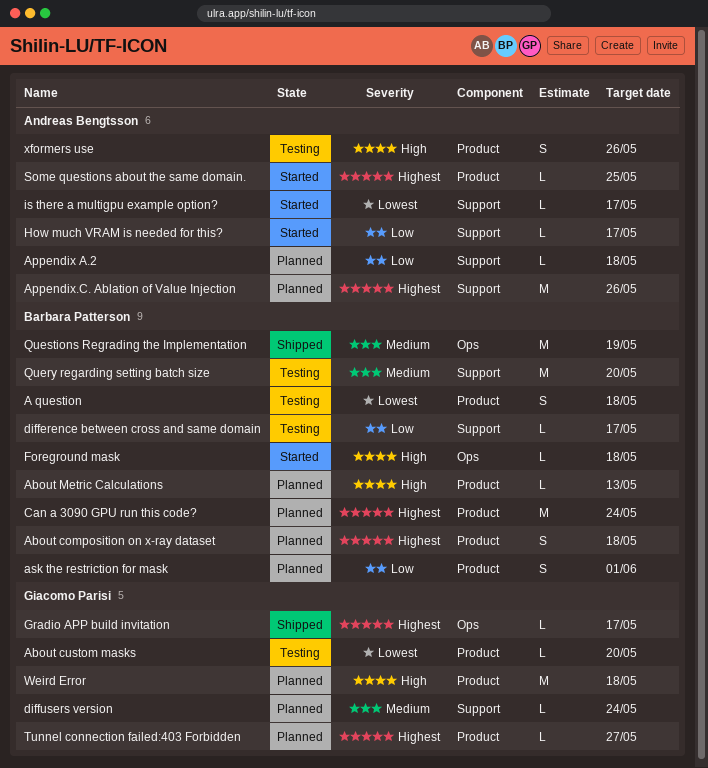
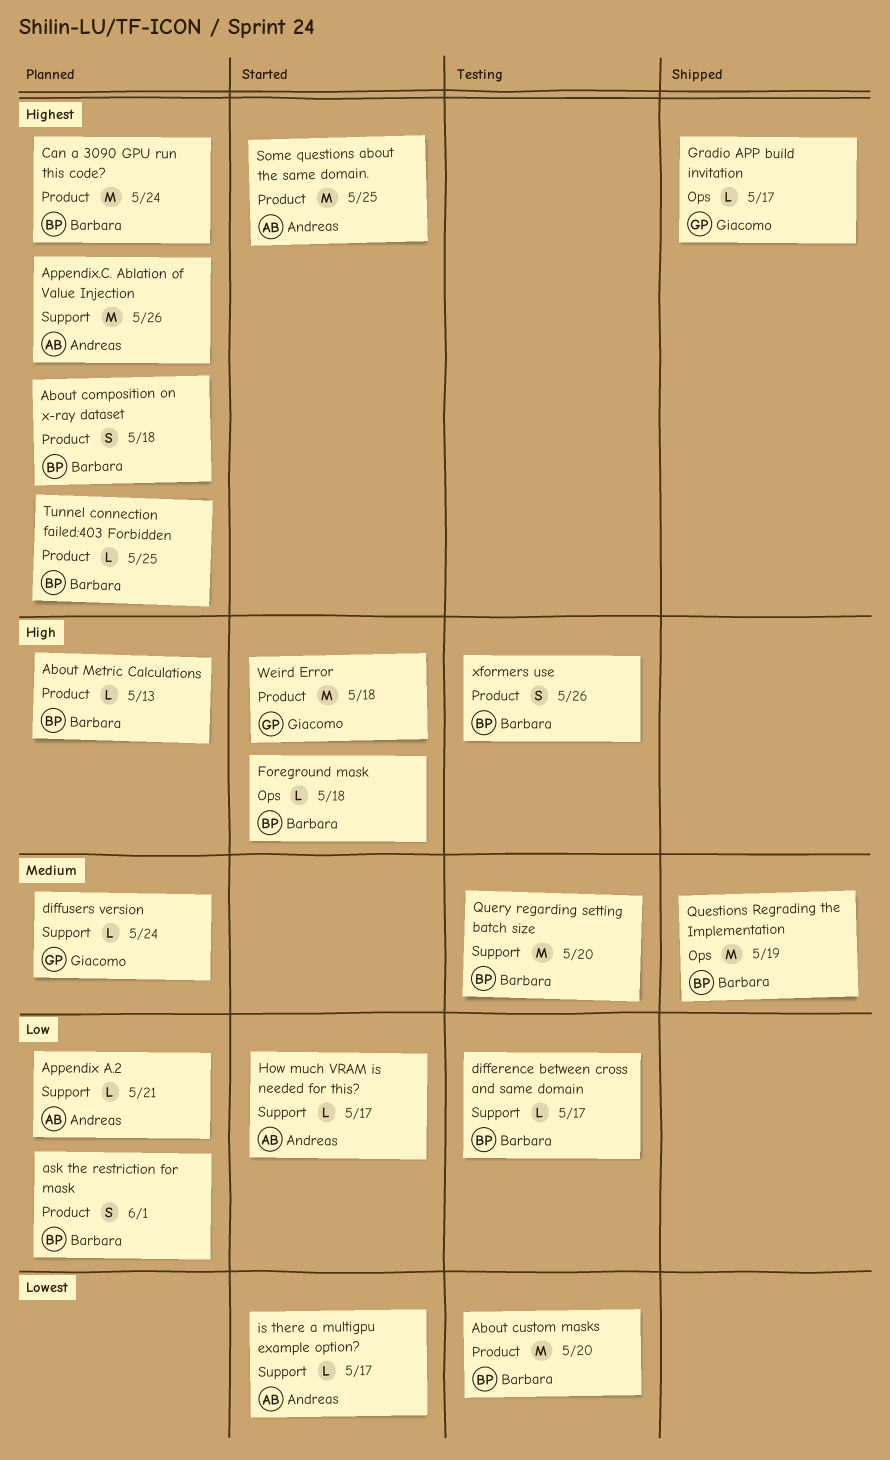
A question: present -> none
About custom masks, owner: Giacomo Parisi -> Barbara Patterson
About custom masks, estimate: L -> M
Appendix A.2, due: May 18 -> May 21
Some questions about the same domain., estimate: L -> M
Tunnel connection failed:403 Forbidden, owner: Giacomo Parisi -> Barbara Patterson
Tunnel connection failed:403 Forbidden, due: May 27 -> May 25
Weird Error, status: Planned -> Started
xformers use, owner: Andreas Bengtsson -> Barbara Patterson

